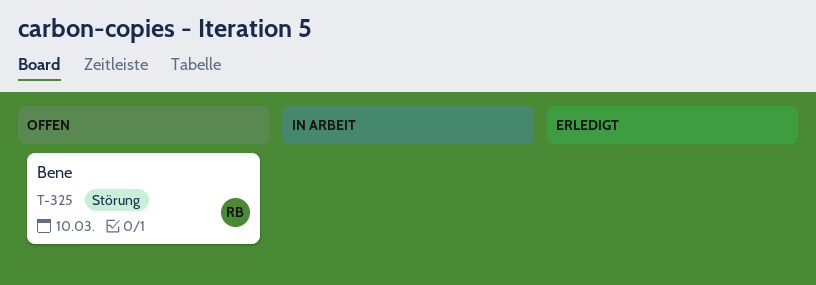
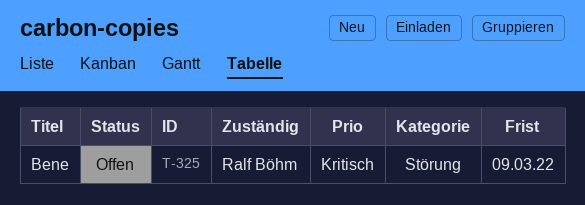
T-325, due: Mar 10 -> Mar 9

